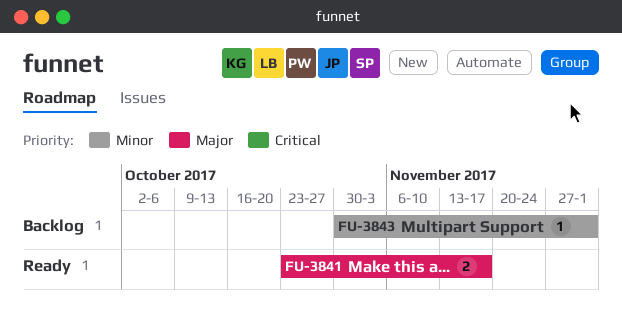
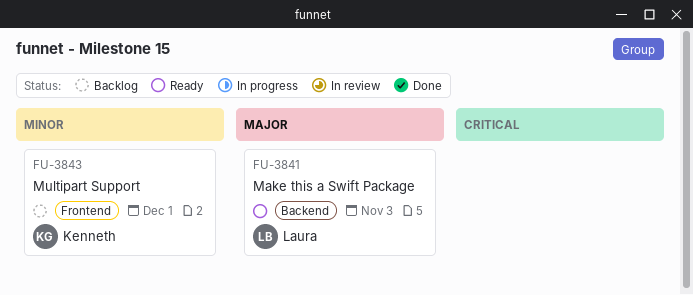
FU-3841, due: Nov 17 -> Nov 3

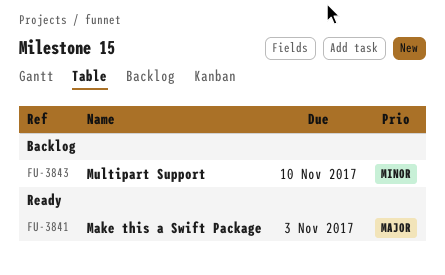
FU-3843, due: Dec 1 -> Nov 10

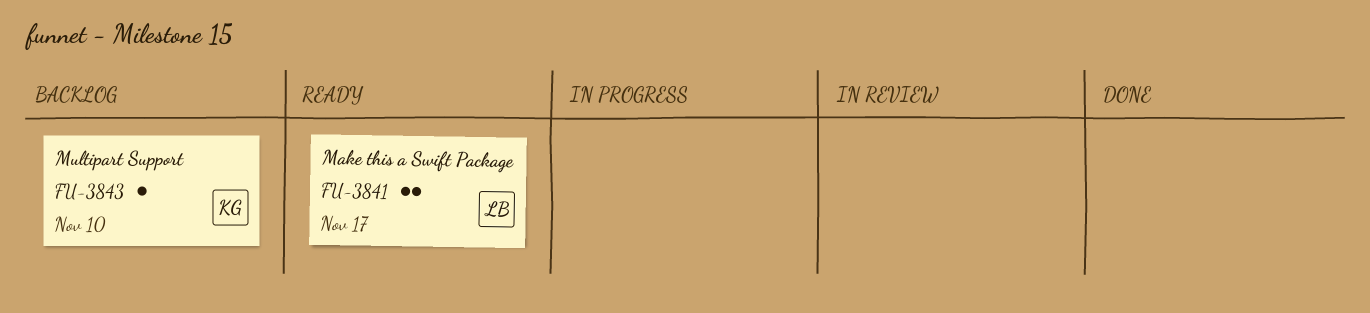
FU-3841, due: Nov 3 -> Nov 17

